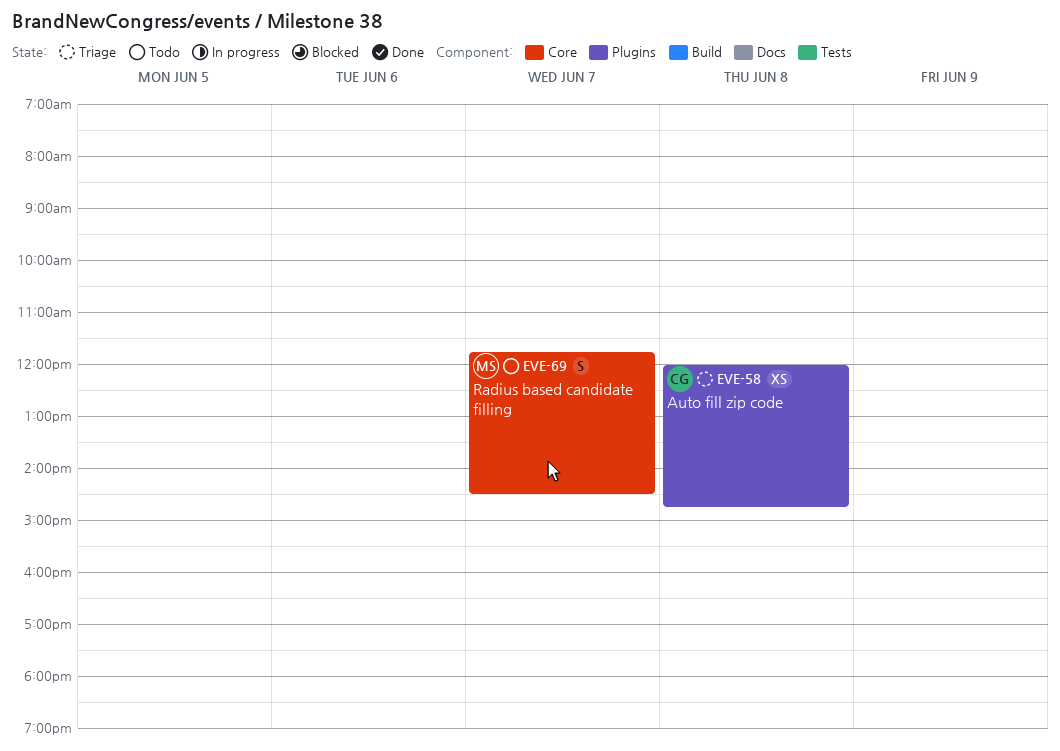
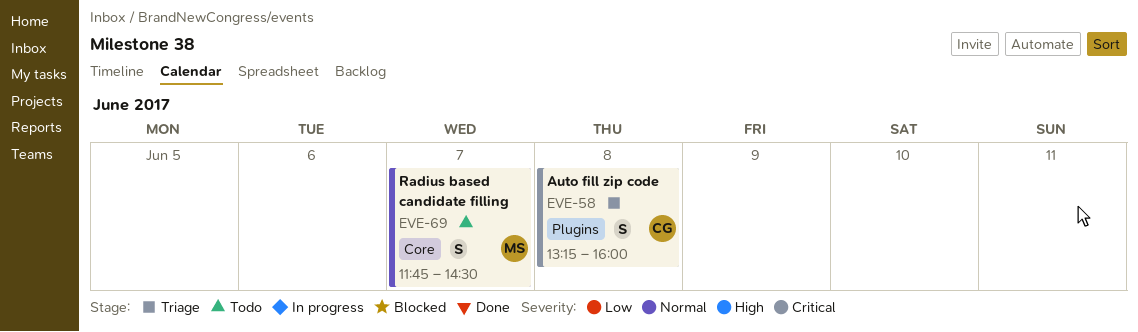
EVE-58, estimate: XS -> S
EVE-58, begins: 12:00 -> 13:15
EVE-58, ends: 14:45 -> 16:00

